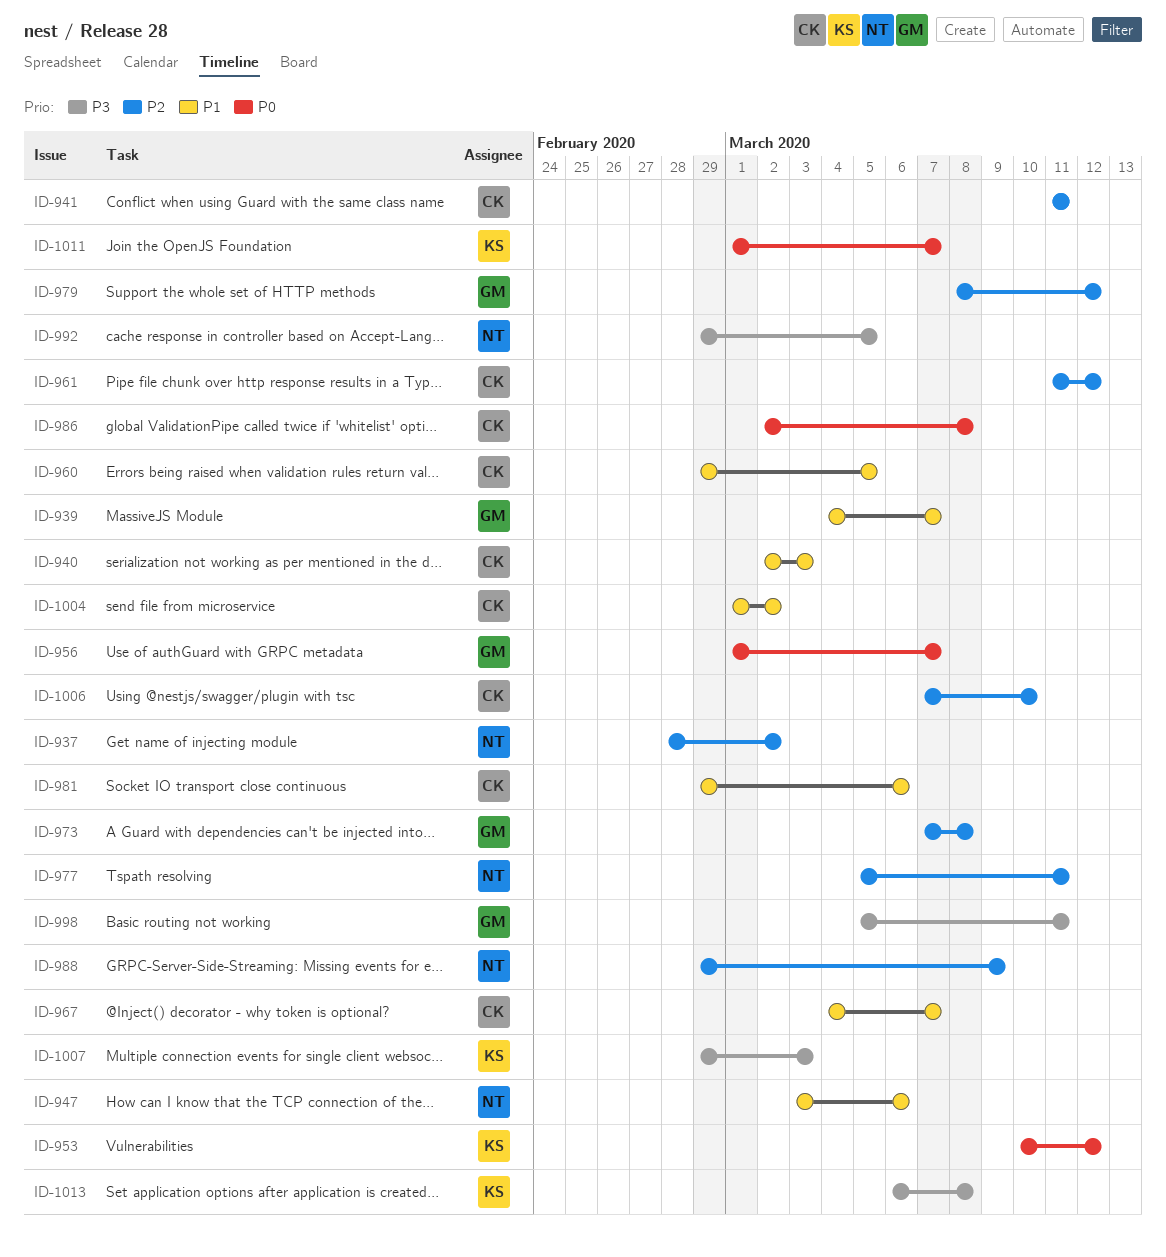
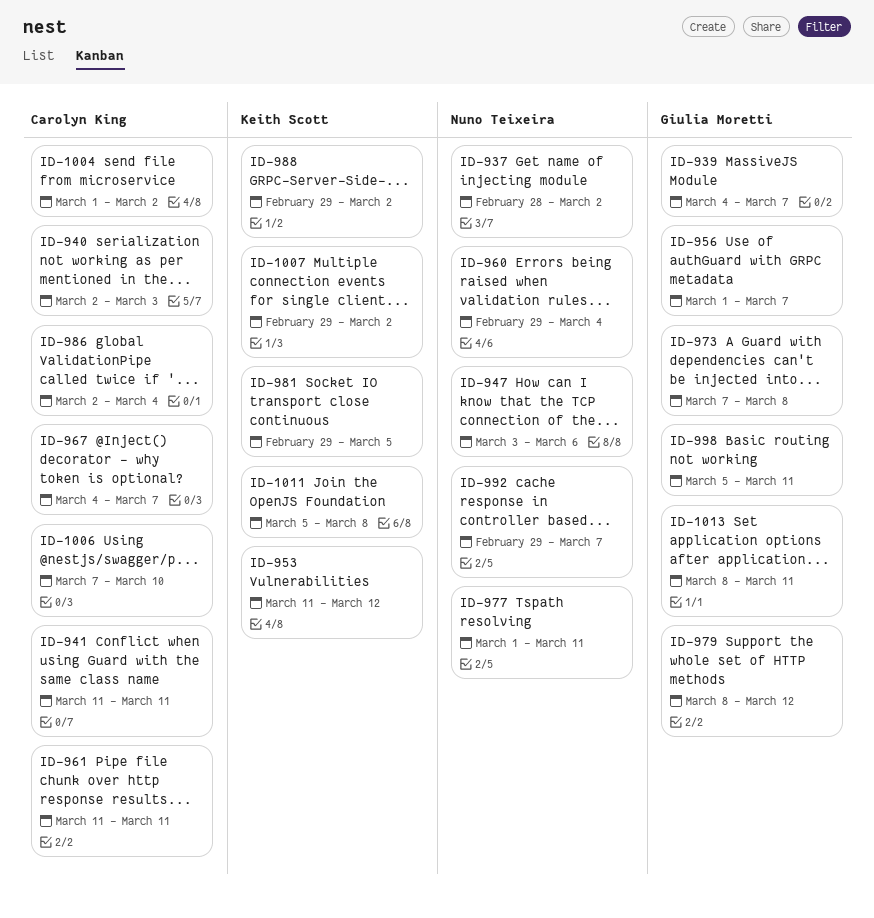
ID-953, start: Mar 10 -> Mar 11
ID-960, owner: Carolyn King -> Nuno Teixeira
ID-960, due: Mar 5 -> Mar 4
ID-961, due: Mar 12 -> Mar 11
ID-977, start: Mar 5 -> Mar 1
ID-981, owner: Carolyn King -> Keith Scott
ID-981, due: Mar 6 -> Mar 5
ID-986, due: Mar 8 -> Mar 4
ID-988, owner: Nuno Teixeira -> Keith Scott
ID-988, due: Mar 9 -> Mar 2
ID-992, due: Mar 5 -> Mar 7
ID-1007, due: Mar 3 -> Mar 2
ID-1011, start: Mar 1 -> Mar 5
ID-1011, due: Mar 7 -> Mar 8
ID-1013, owner: Keith Scott -> Giulia Moretti
ID-1013, start: Mar 6 -> Mar 8
ID-1013, due: Mar 8 -> Mar 11

